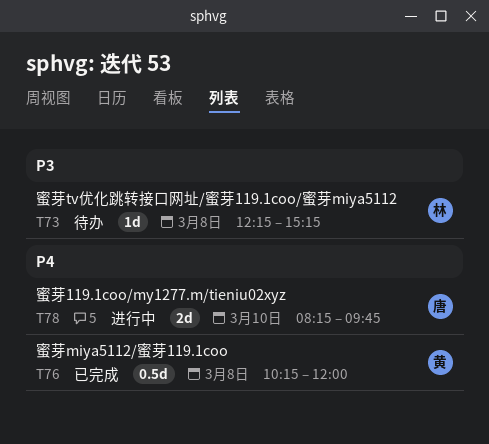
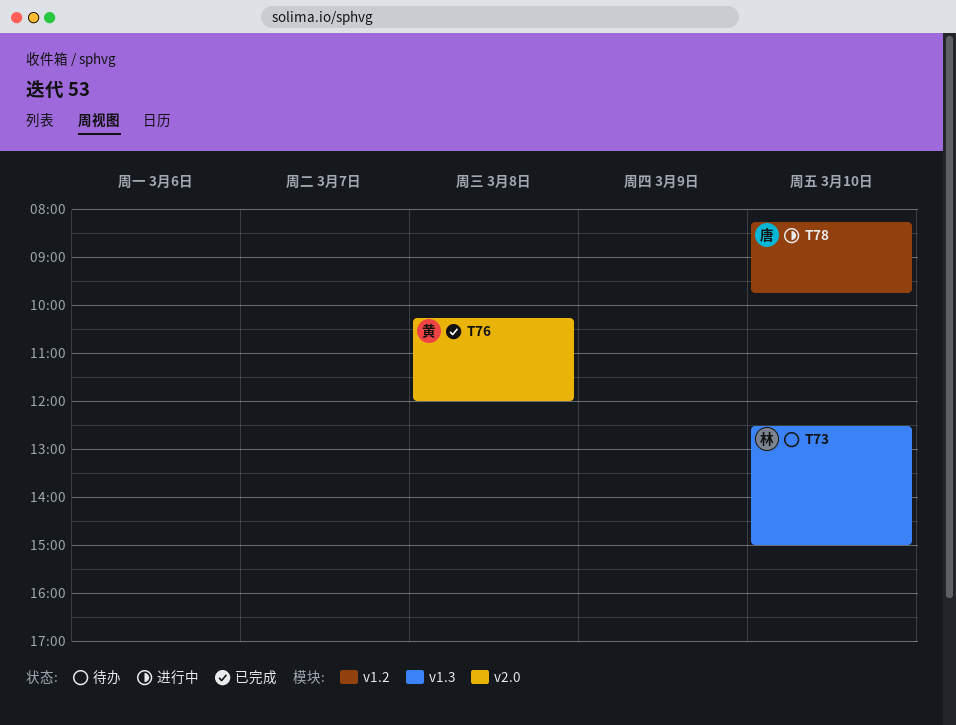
T73, day: Mar 8 -> Mar 10
T73, begins: 12:15 -> 12:30
T73, ends: 15:15 -> 15:00

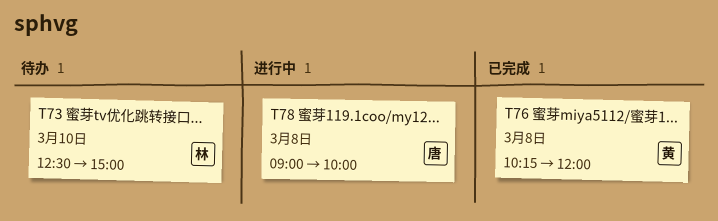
T78, day: Mar 10 -> Mar 8
T78, begins: 08:15 -> 09:00
T78, ends: 09:45 -> 10:00

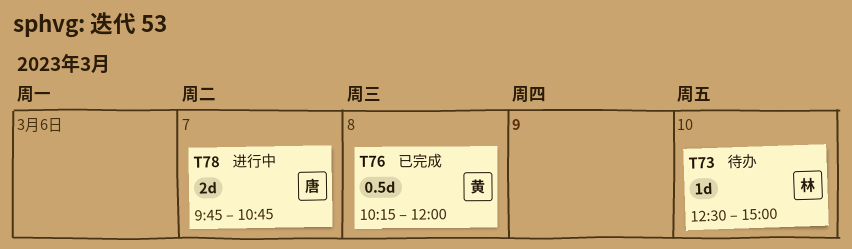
T78, day: Mar 8 -> Mar 7
T78, begins: 09:00 -> 09:45
T78, ends: 10:00 -> 10:45

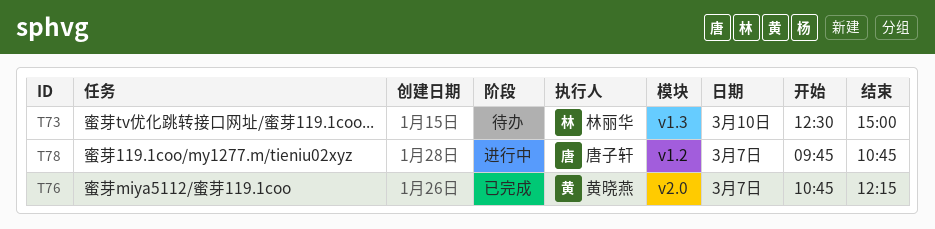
T76, day: Mar 8 -> Mar 7
T76, begins: 10:15 -> 10:45
T76, ends: 12:00 -> 12:15

